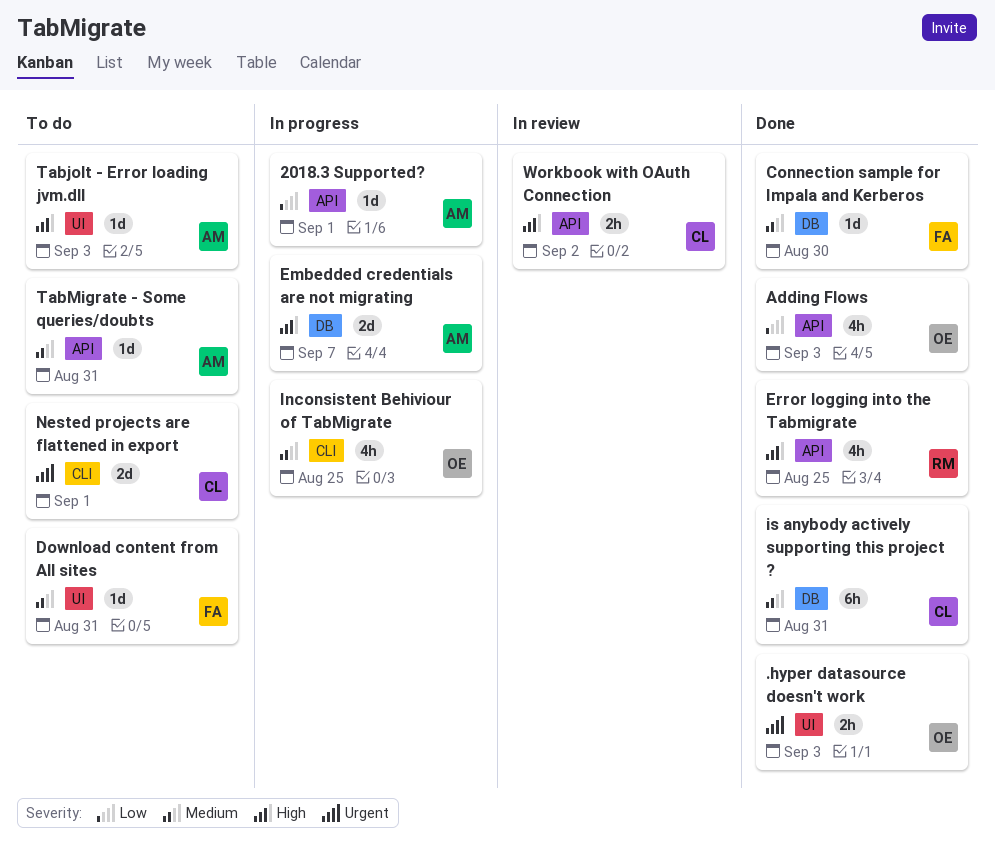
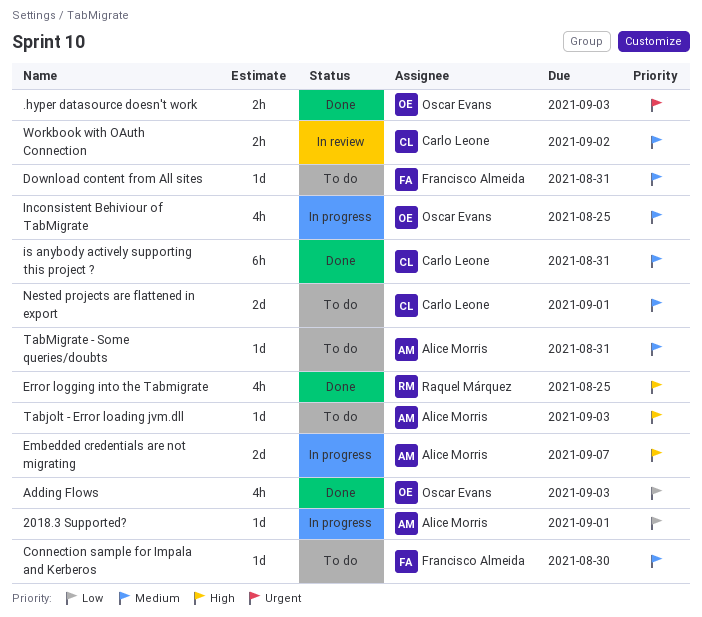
Connection sample for Impala and Kerberos, status: Done -> To do
Nested projects are flattened in export, priority: Urgent -> Medium
Workbook with OAuth Connection, priority: High -> Medium

